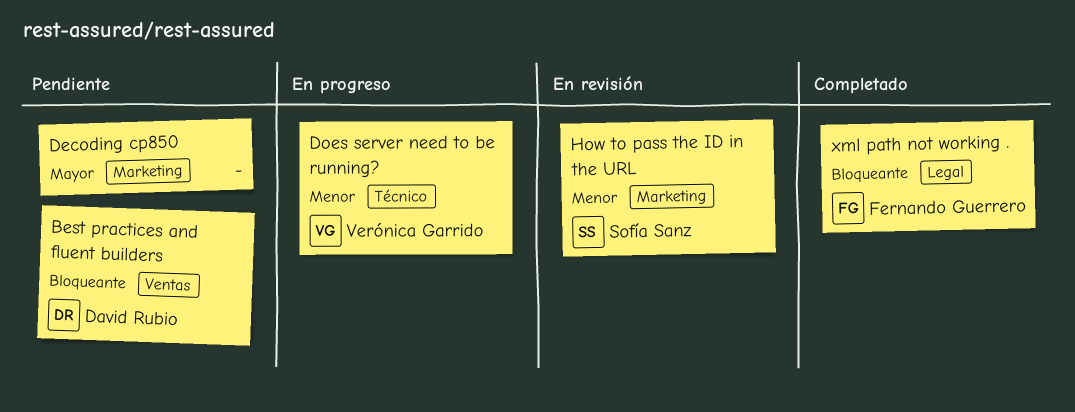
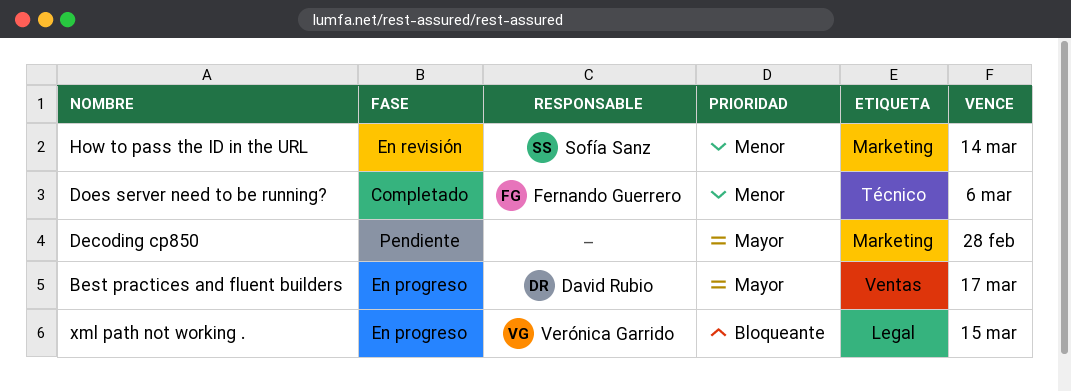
Best practices and fluent builders, status: Pendiente -> En progreso
Best practices and fluent builders, priority: Bloqueante -> Mayor
Does server need to be running?, status: En progreso -> Completado
Does server need to be running?, owner: Verónica Garrido -> Fernando Guerrero
xml path not working ., status: Completado -> En progreso
xml path not working ., owner: Fernando Guerrero -> Verónica Garrido

